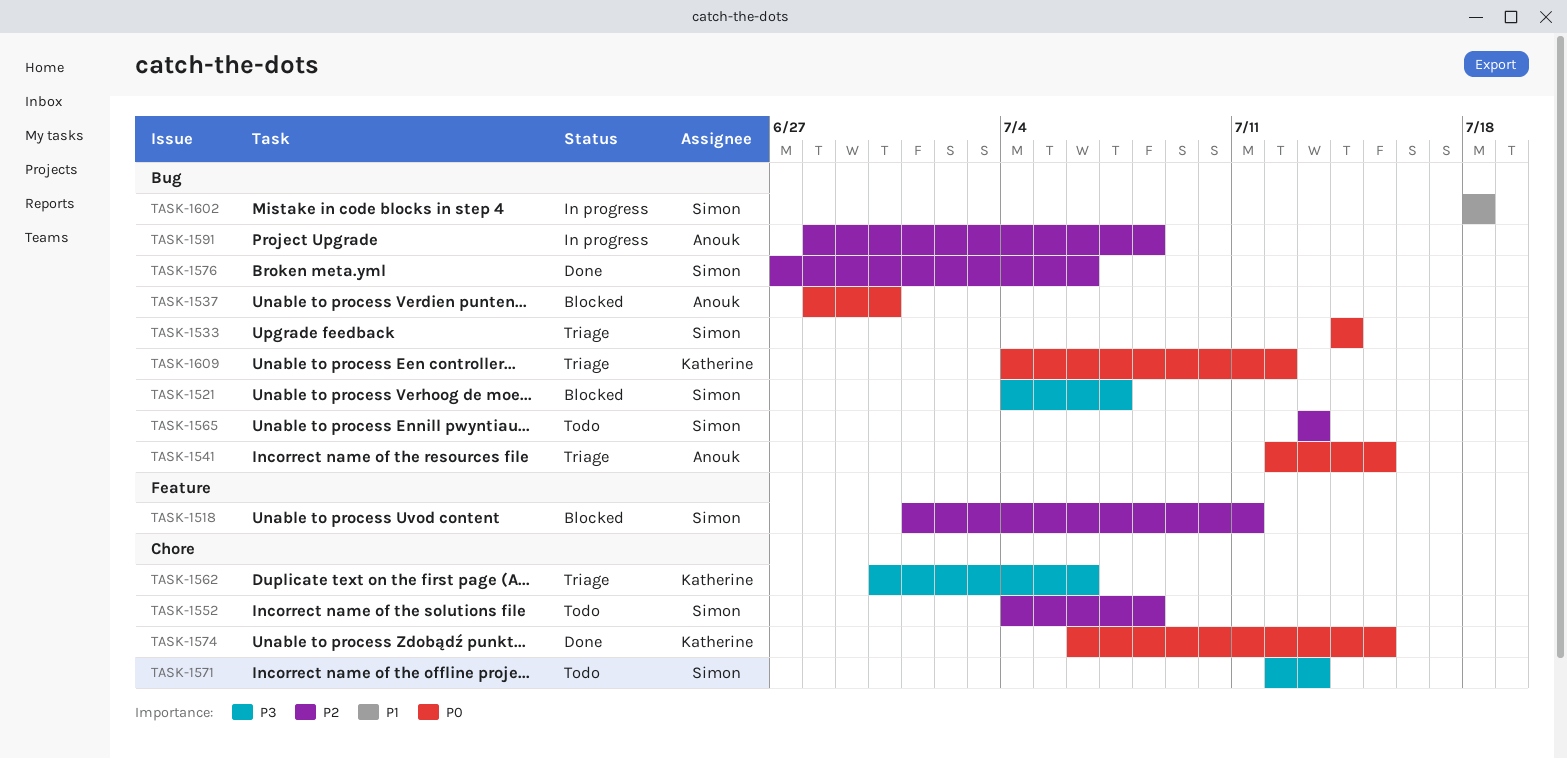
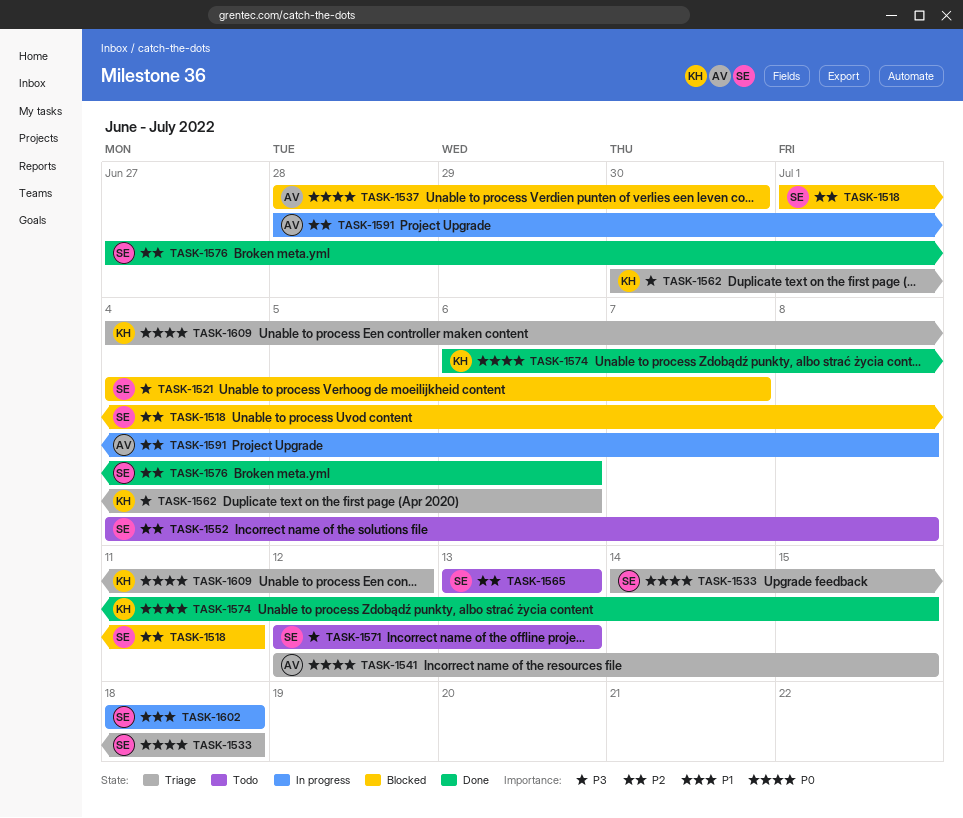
TASK-1533, due: Jul 14 -> Jul 18

